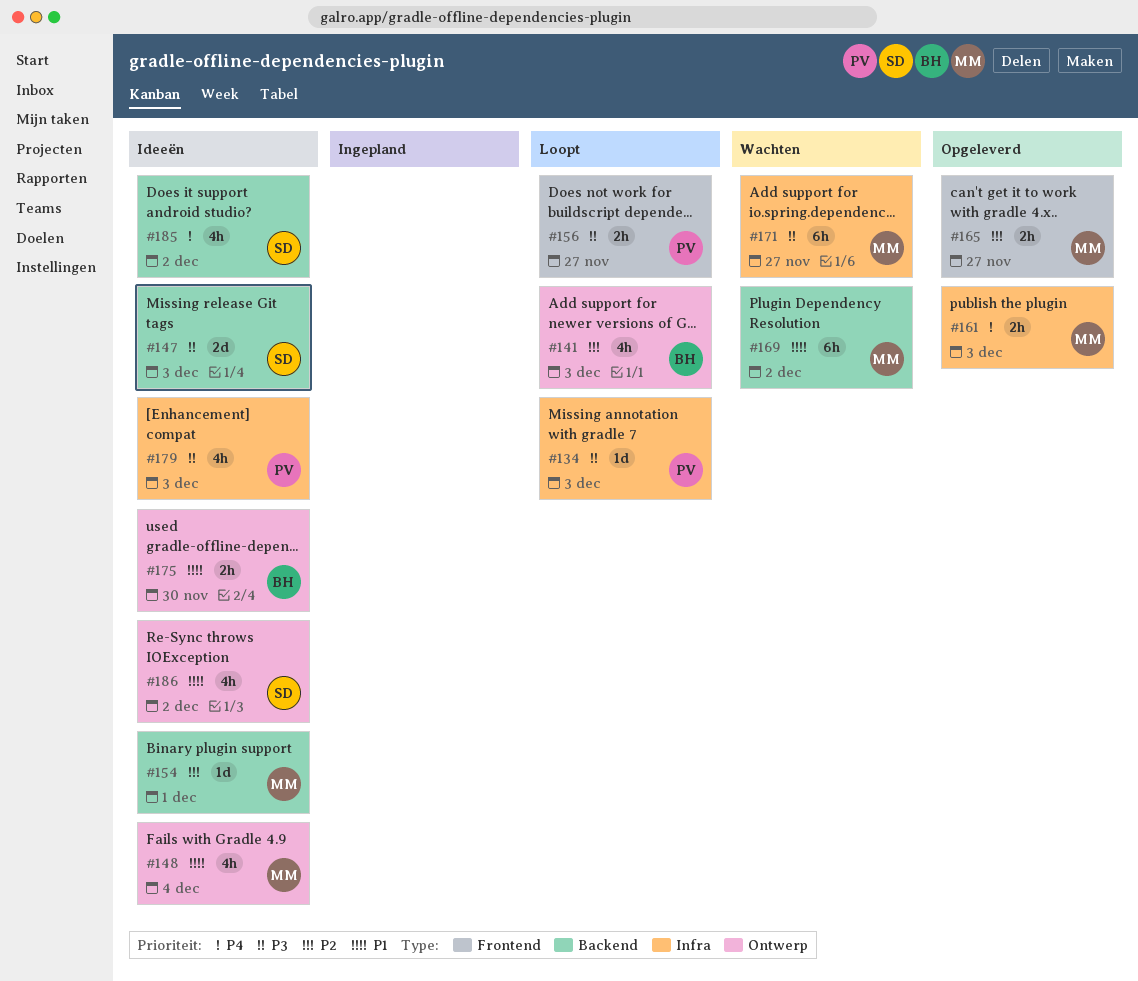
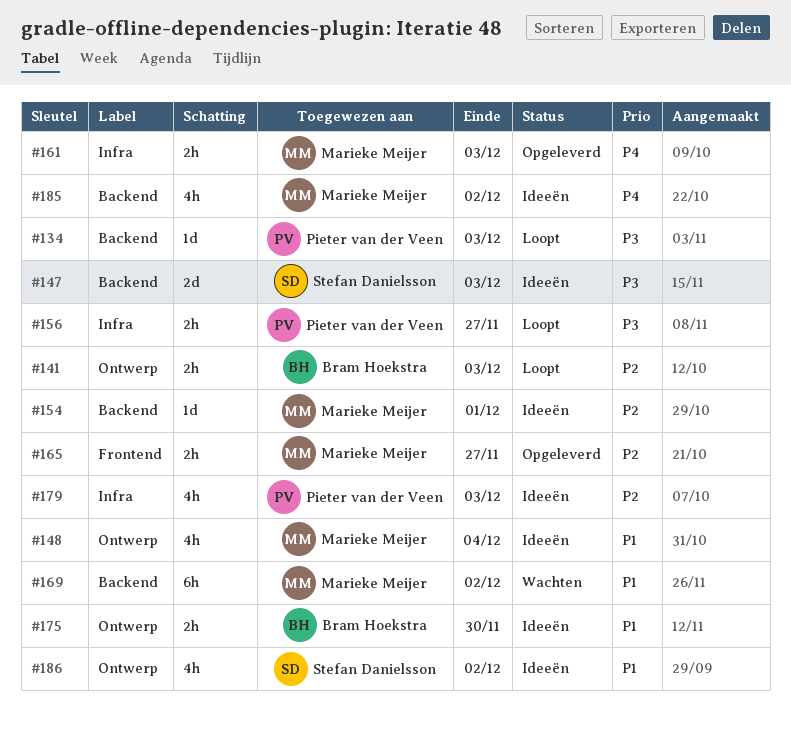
#134, label: Infra -> Backend
#141, estimate: 4h -> 2h
#156, label: Frontend -> Infra
#171: present -> none
#179, priority: P3 -> P2
#185, owner: Stefan Danielsson -> Marieke Meijer

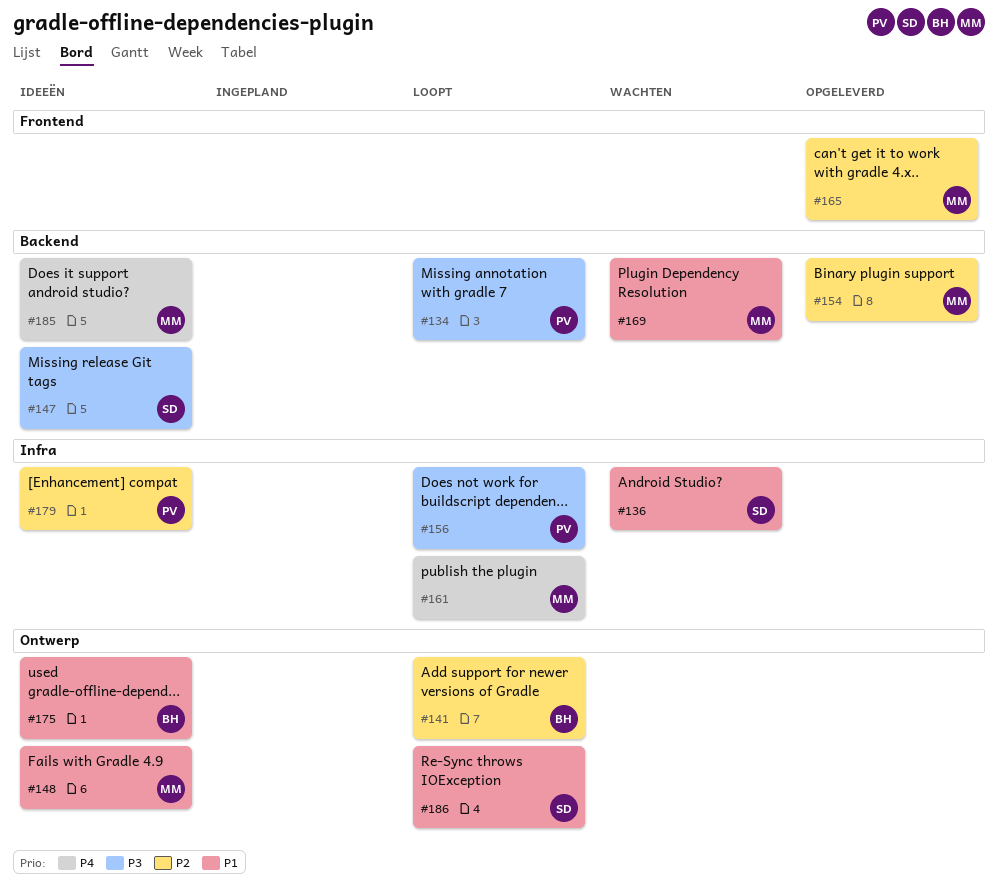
#136: none -> present
#154, status: Ideeën -> Opgeleverd
#161, status: Opgeleverd -> Loopt
#186, status: Ideeën -> Loopt

